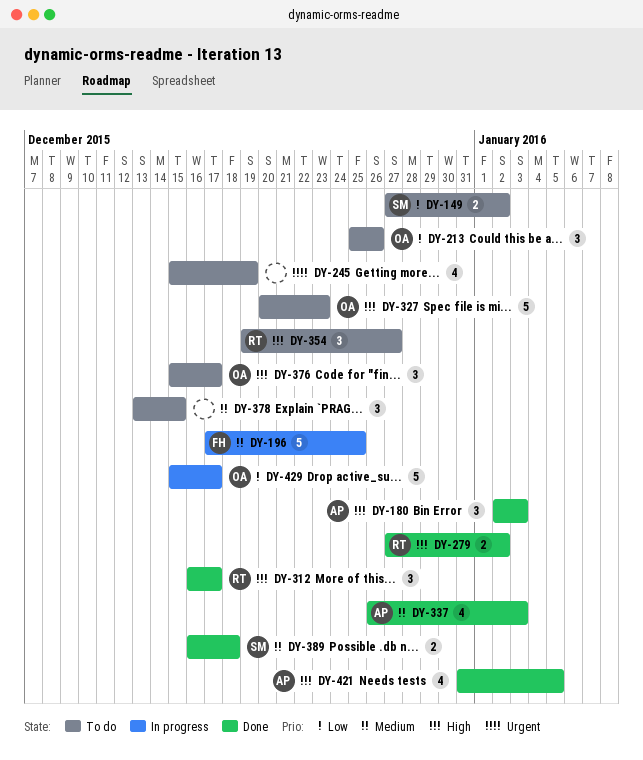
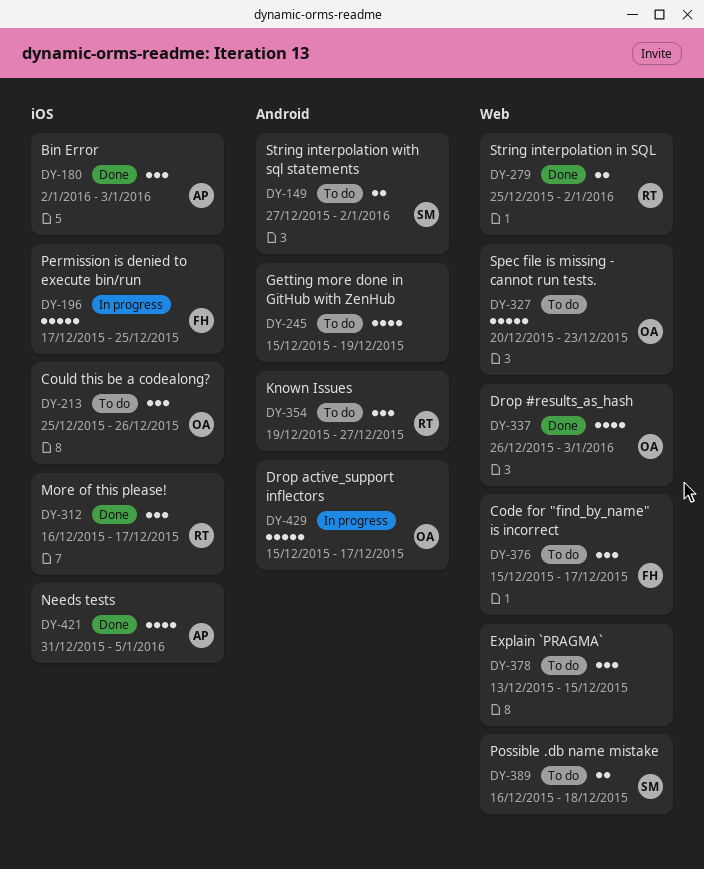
DY-279, start: Dec 27 -> Dec 25
DY-337, owner: AP -> OA
DY-376, owner: OA -> FH
DY-389, status: Done -> To do

